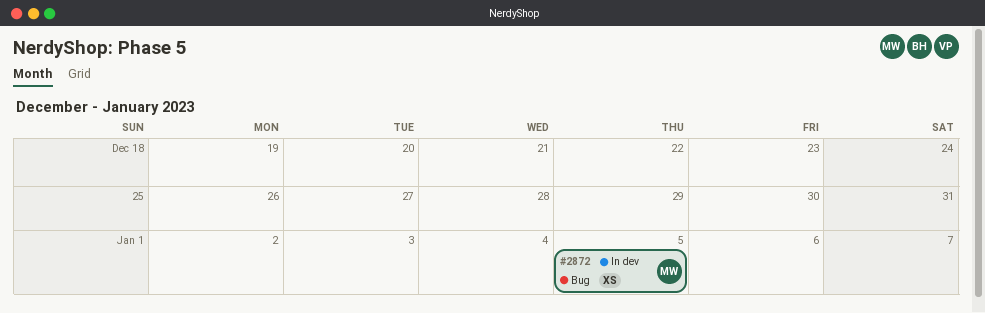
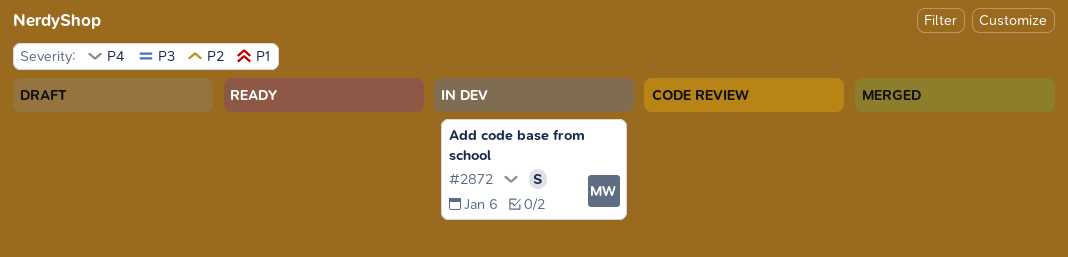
#2872, estimate: XS -> S
#2872, due: Jan 5 -> Jan 6

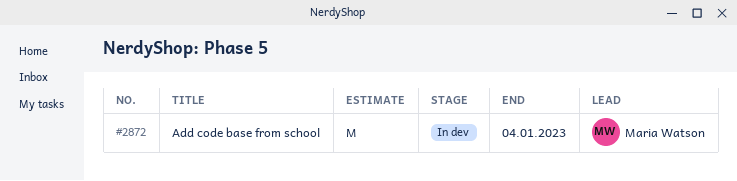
#2872, estimate: S -> M
#2872, due: Jan 6 -> Jan 4

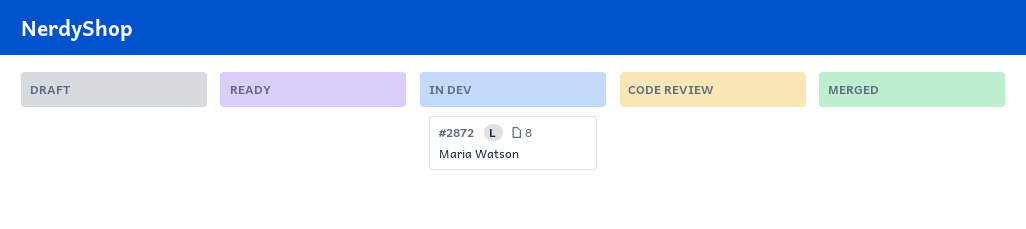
#2872, estimate: M -> L

